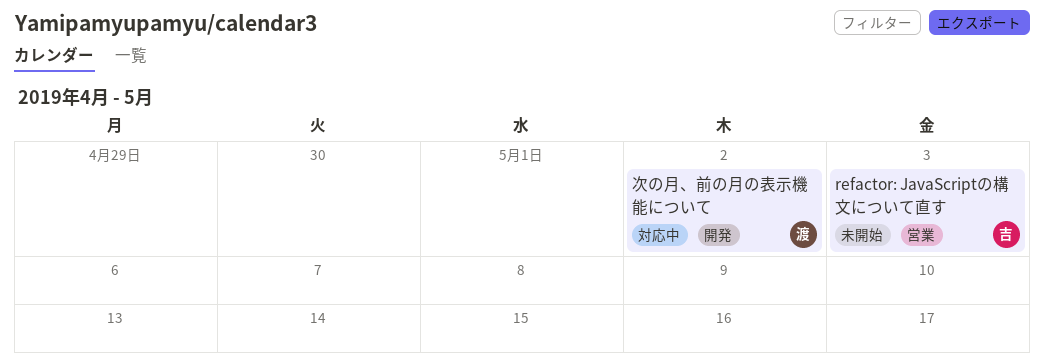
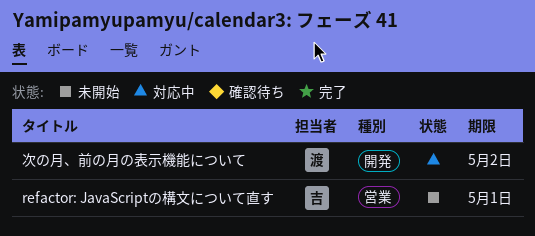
refactor: JavaScriptの構文について直す, due: May 3 -> May 1

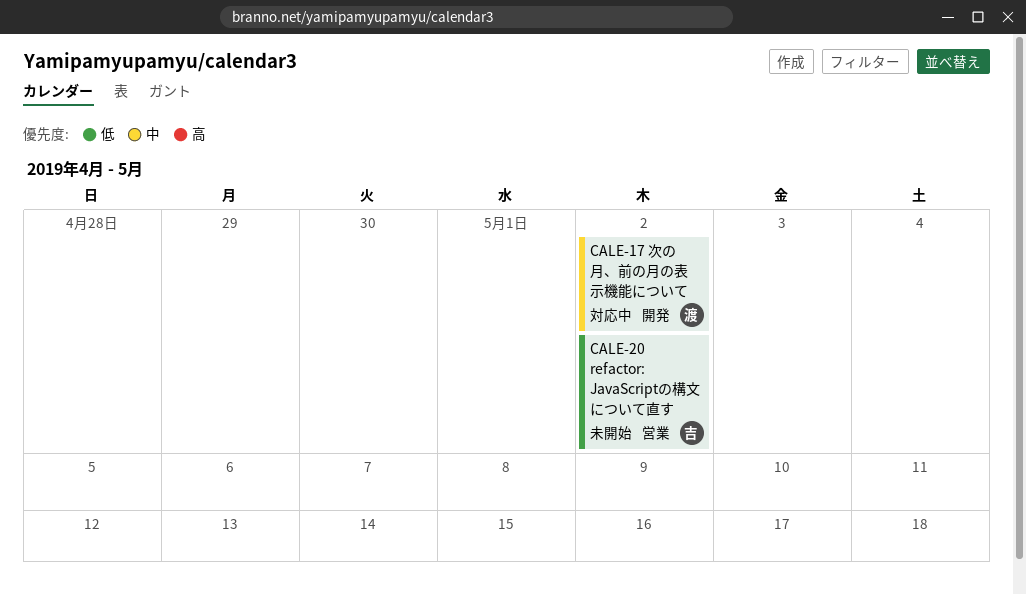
refactor: JavaScriptの構文について直す, due: May 1 -> May 2

